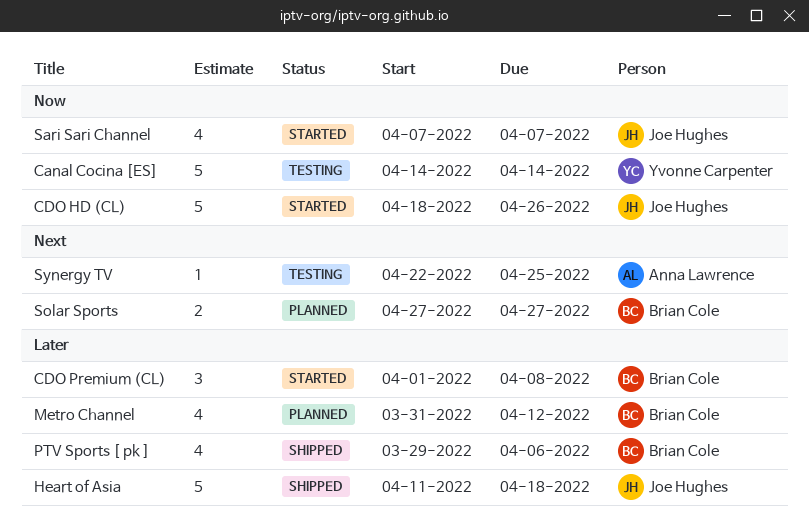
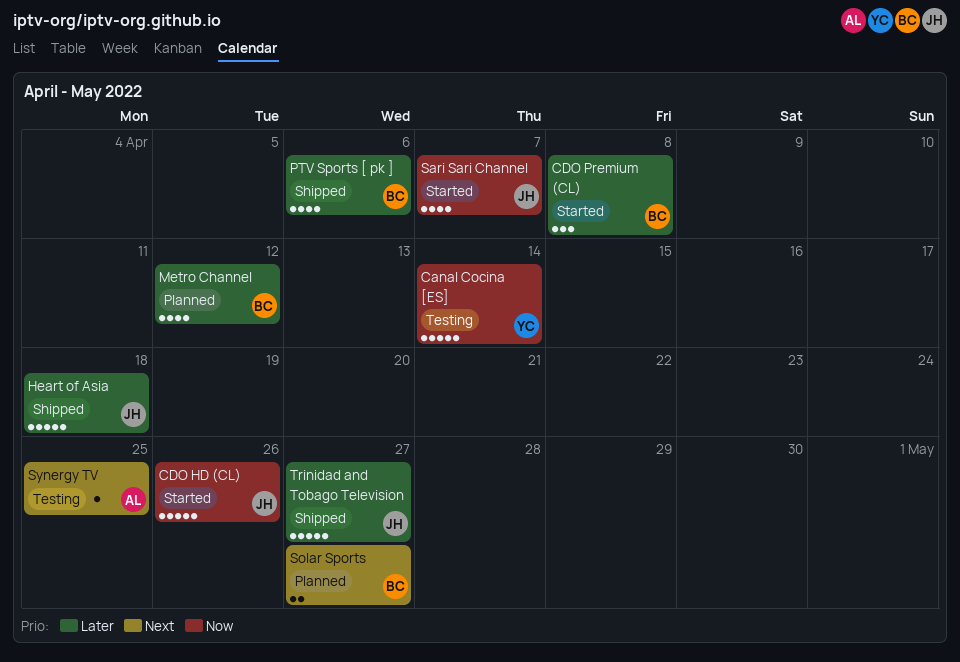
Trinidad and Tobago Television: none -> present

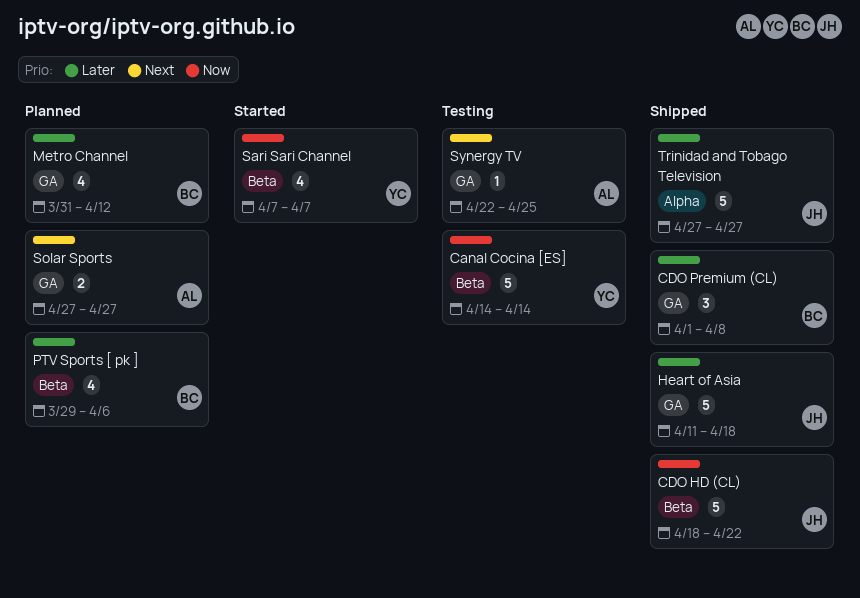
CDO HD (CL), status: Started -> Shipped
CDO HD (CL), due: Apr 26 -> Apr 22
CDO Premium (CL), status: Started -> Shipped
PTV Sports [ pk ], status: Shipped -> Planned
Sari Sari Channel, owner: JH -> YC
Solar Sports, owner: BC -> AL

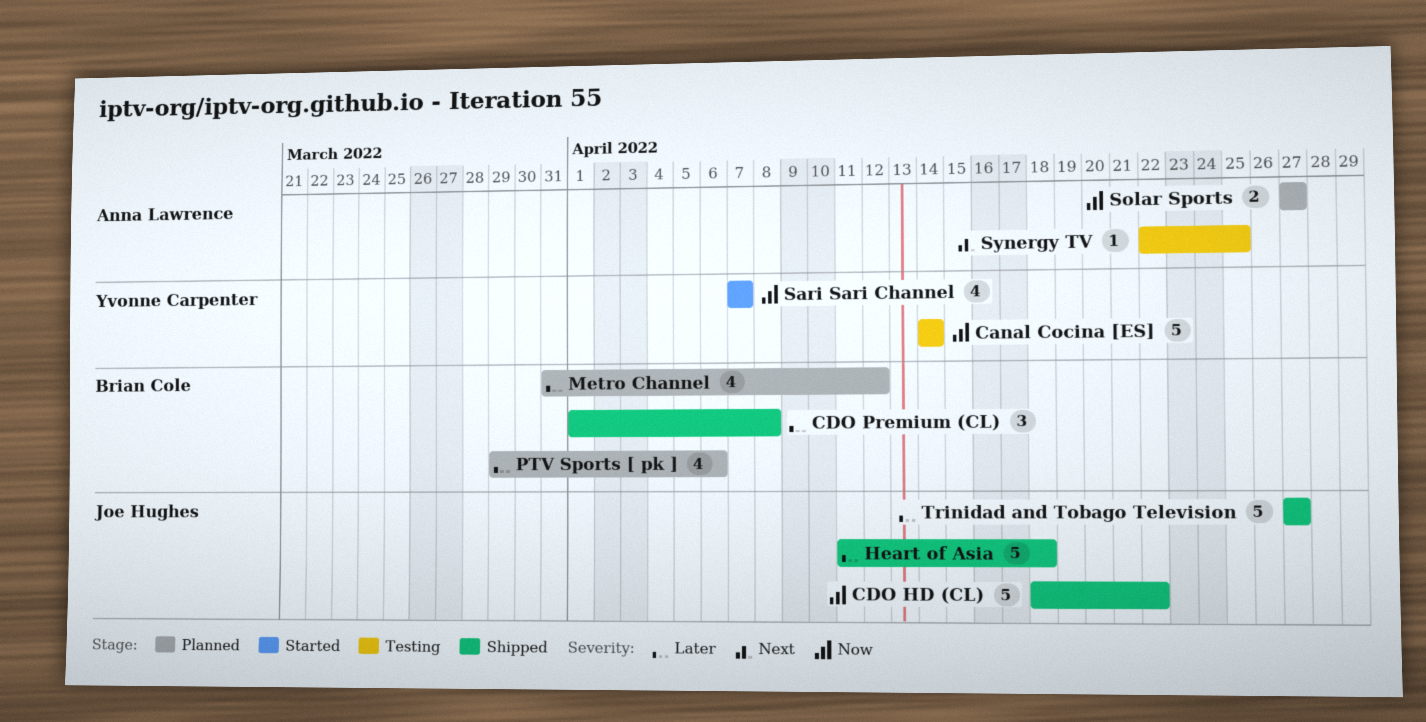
Solar Sports, priority: Next -> Now

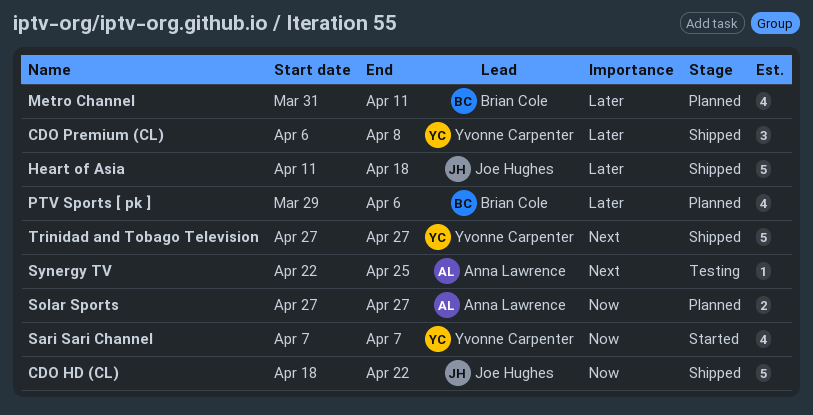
Canal Cocina [ES]: present -> none
CDO Premium (CL), owner: Brian Cole -> Yvonne Carpenter
CDO Premium (CL), start: Apr 1 -> Apr 6
Metro Channel, due: Apr 12 -> Apr 11
Trinidad and Tobago Television, owner: Joe Hughes -> Yvonne Carpenter
Trinidad and Tobago Television, priority: Later -> Next

